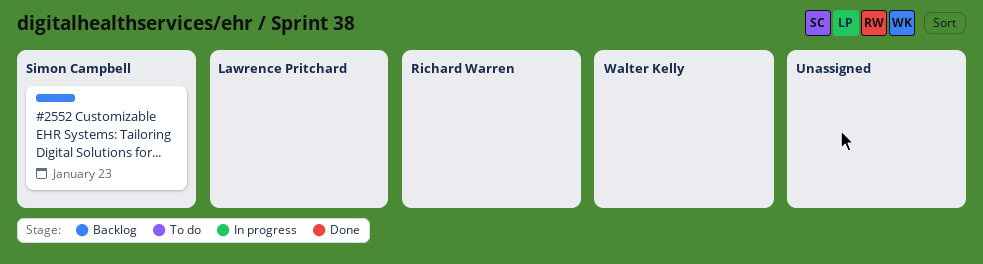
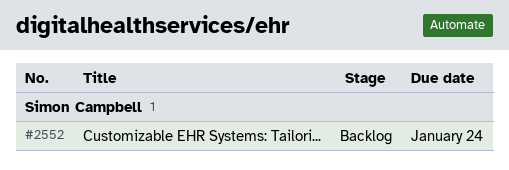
#2552, due: Jan 23 -> Jan 24

